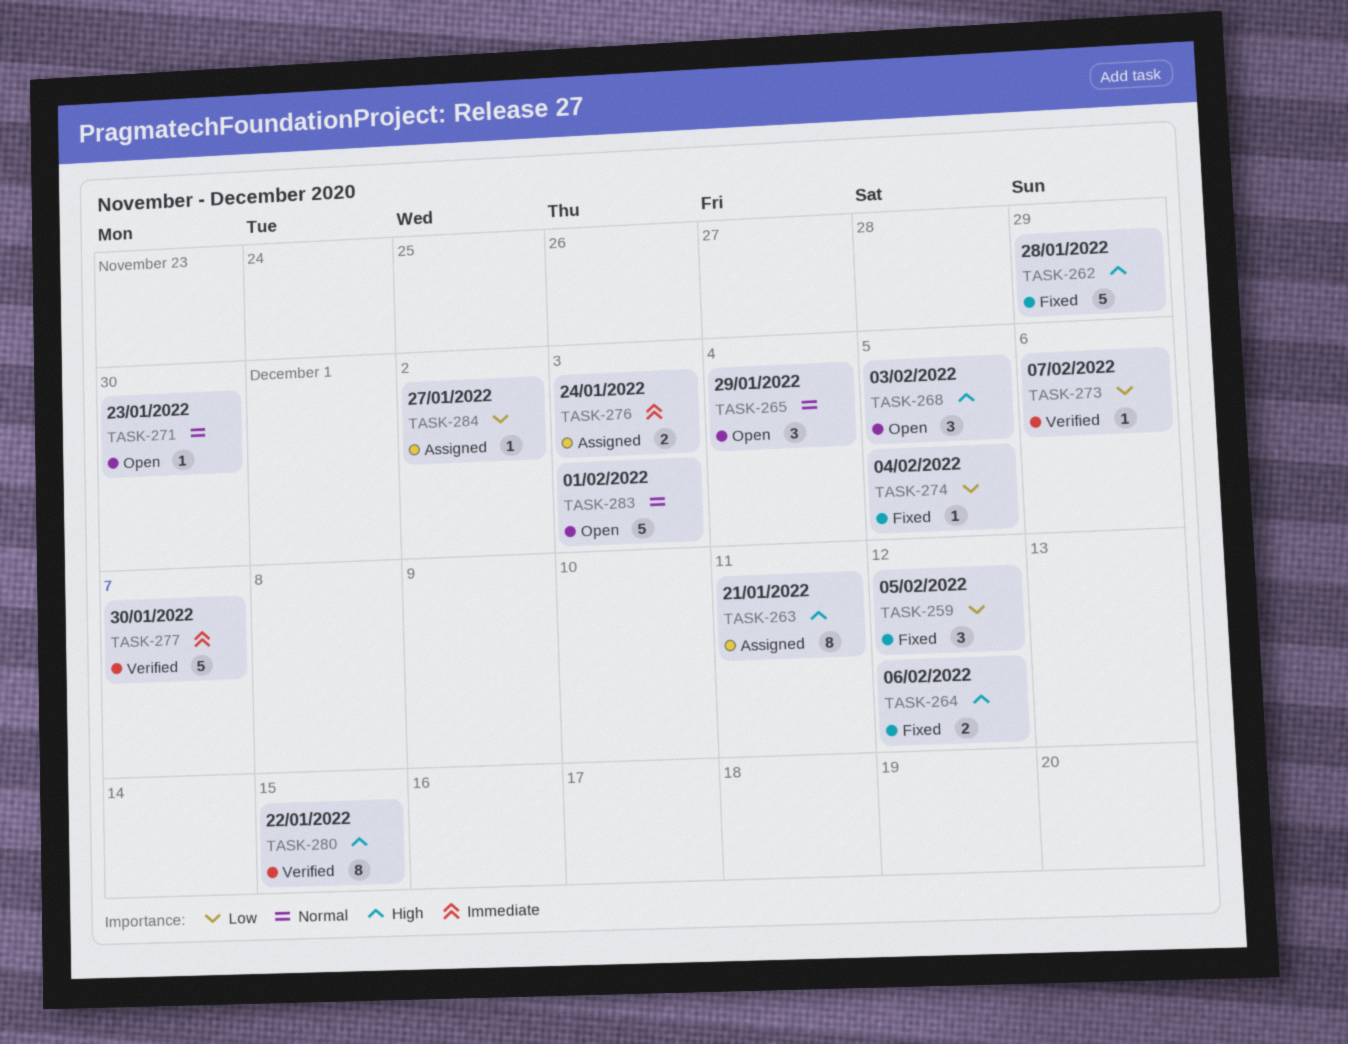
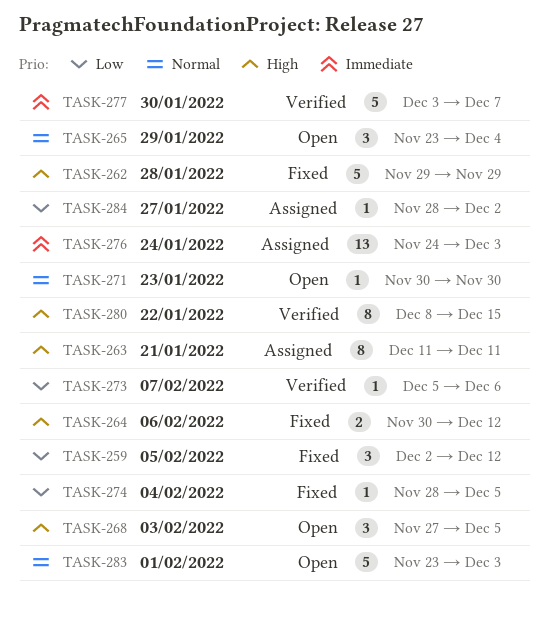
TASK-276, estimate: 2 -> 13

